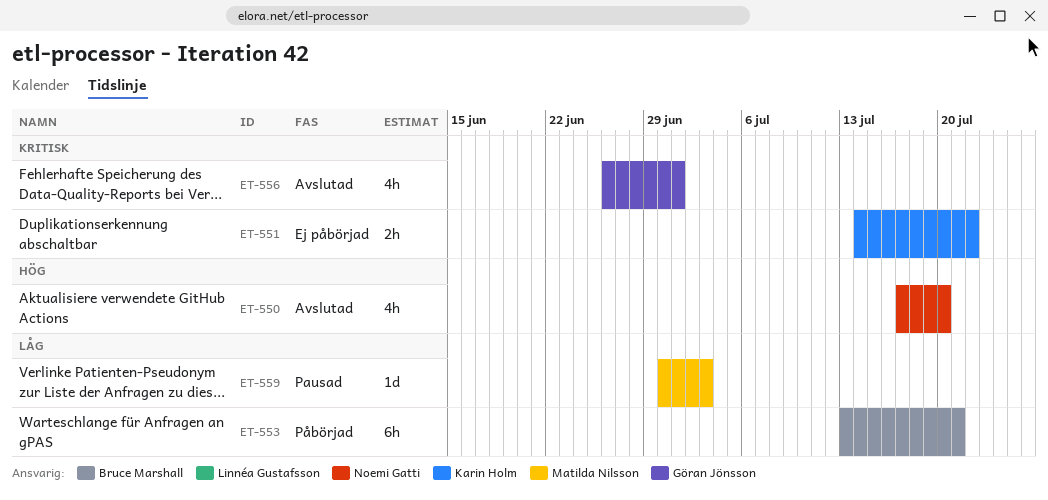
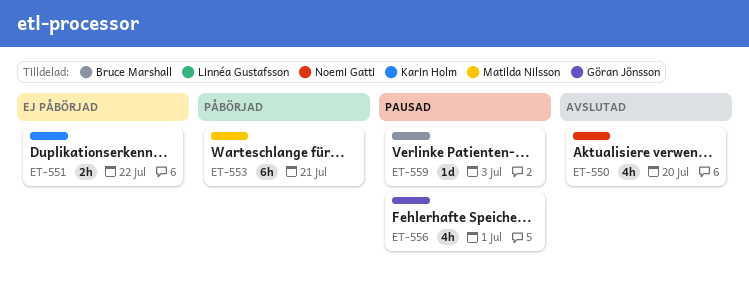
ET-553, owner: Bruce Marshall -> Matilda Nilsson
ET-556, status: Avslutad -> Pausad
ET-559, owner: Matilda Nilsson -> Bruce Marshall

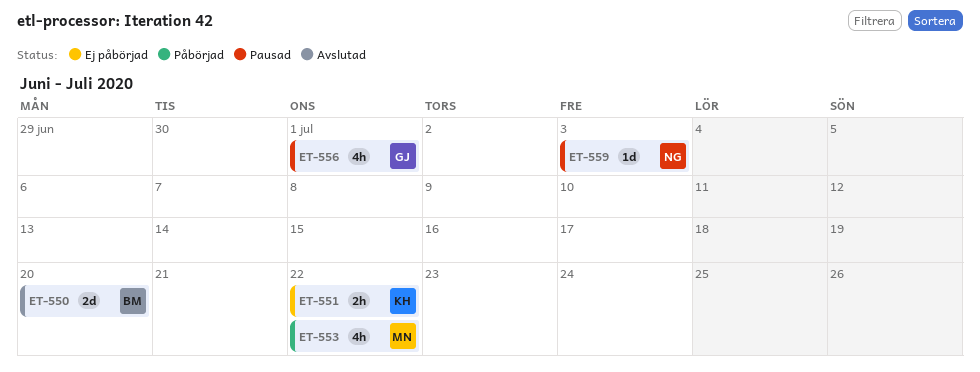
ET-550, owner: Noemi Gatti -> Bruce Marshall
ET-550, estimate: 4h -> 2d
ET-553, estimate: 6h -> 4h
ET-553, due: Jul 21 -> Jul 22
ET-559, owner: Bruce Marshall -> Noemi Gatti

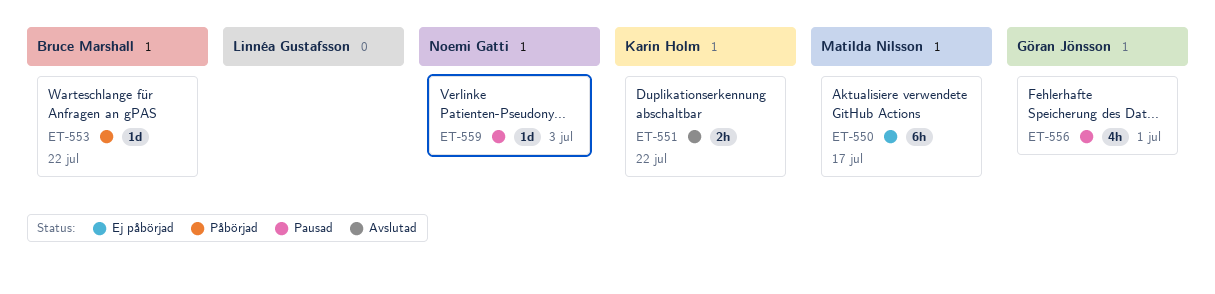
ET-550, status: Avslutad -> Ej påbörjad
ET-550, owner: Bruce Marshall -> Matilda Nilsson
ET-550, estimate: 2d -> 6h
ET-550, due: Jul 20 -> Jul 17
ET-551, status: Ej påbörjad -> Avslutad
ET-553, owner: Matilda Nilsson -> Bruce Marshall
ET-553, estimate: 4h -> 1d

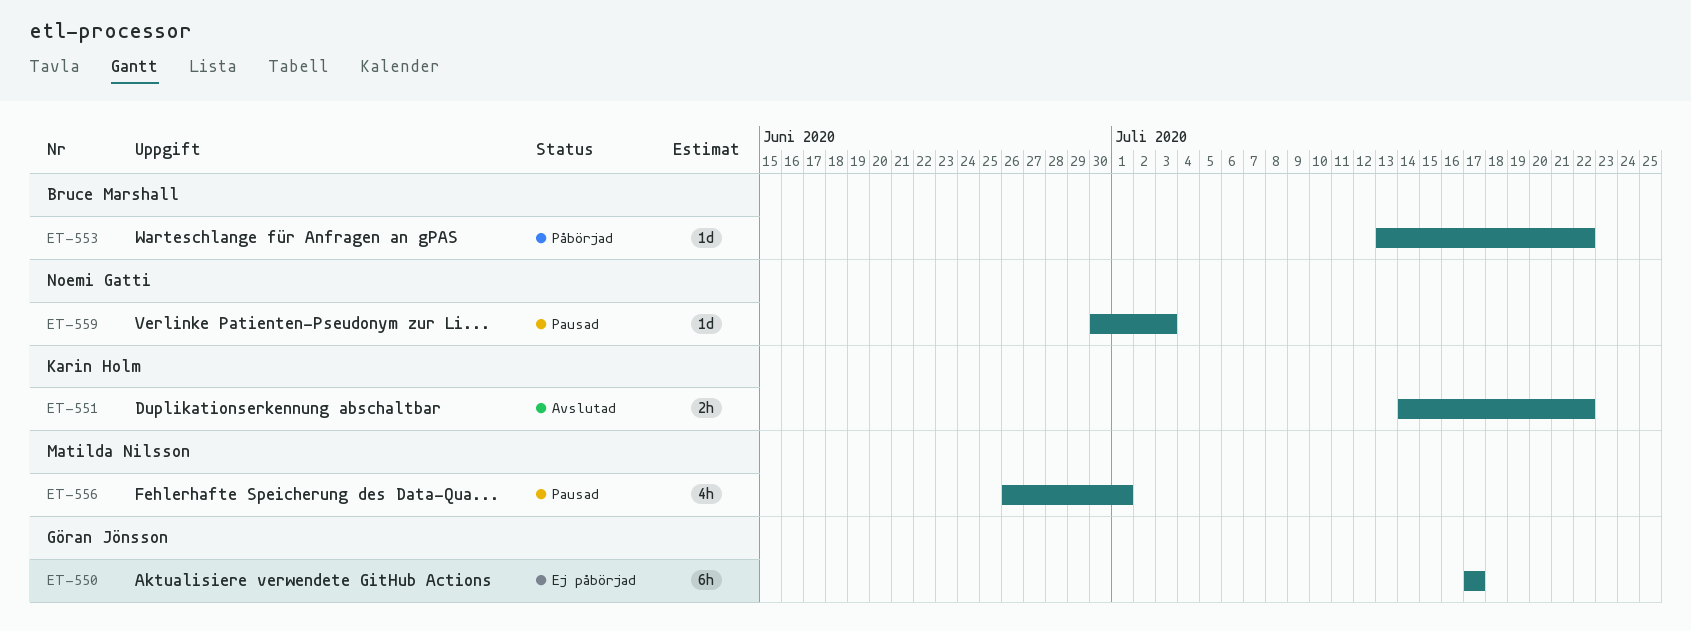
ET-550, owner: Matilda Nilsson -> Göran Jönsson
ET-556, owner: Göran Jönsson -> Matilda Nilsson

